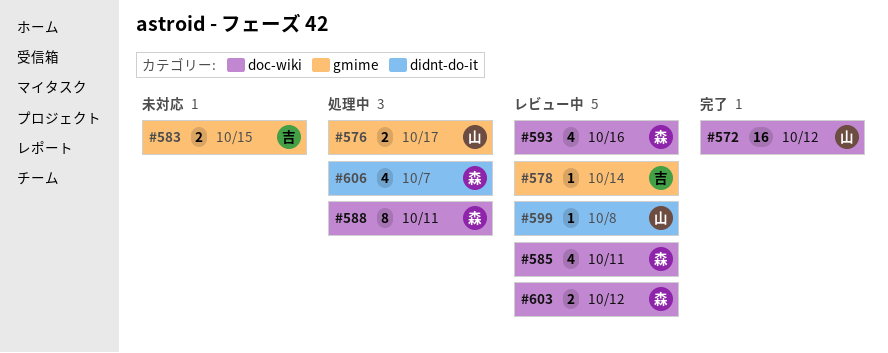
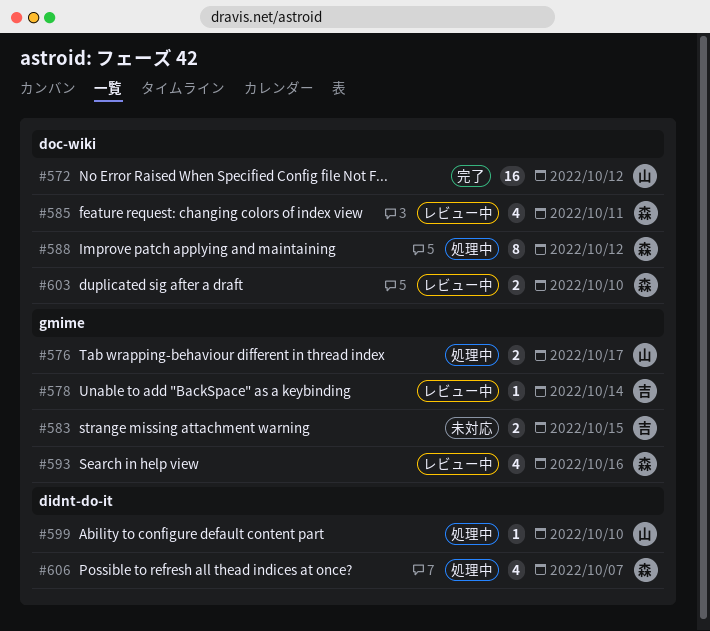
#588, due: Oct 11 -> Oct 12
#593, label: doc-wiki -> gmime
#599, status: レビュー中 -> 処理中
#599, due: Oct 8 -> Oct 10
#603, due: Oct 12 -> Oct 10

